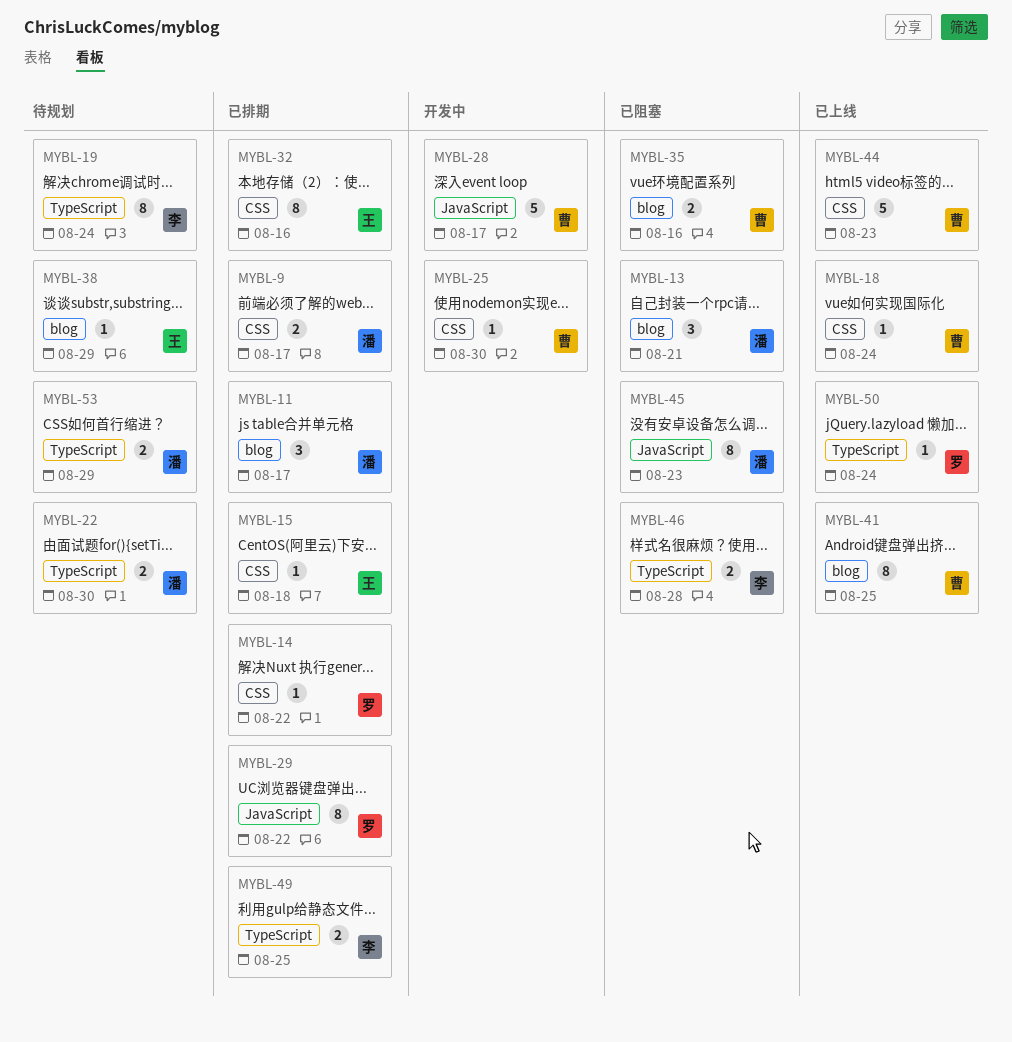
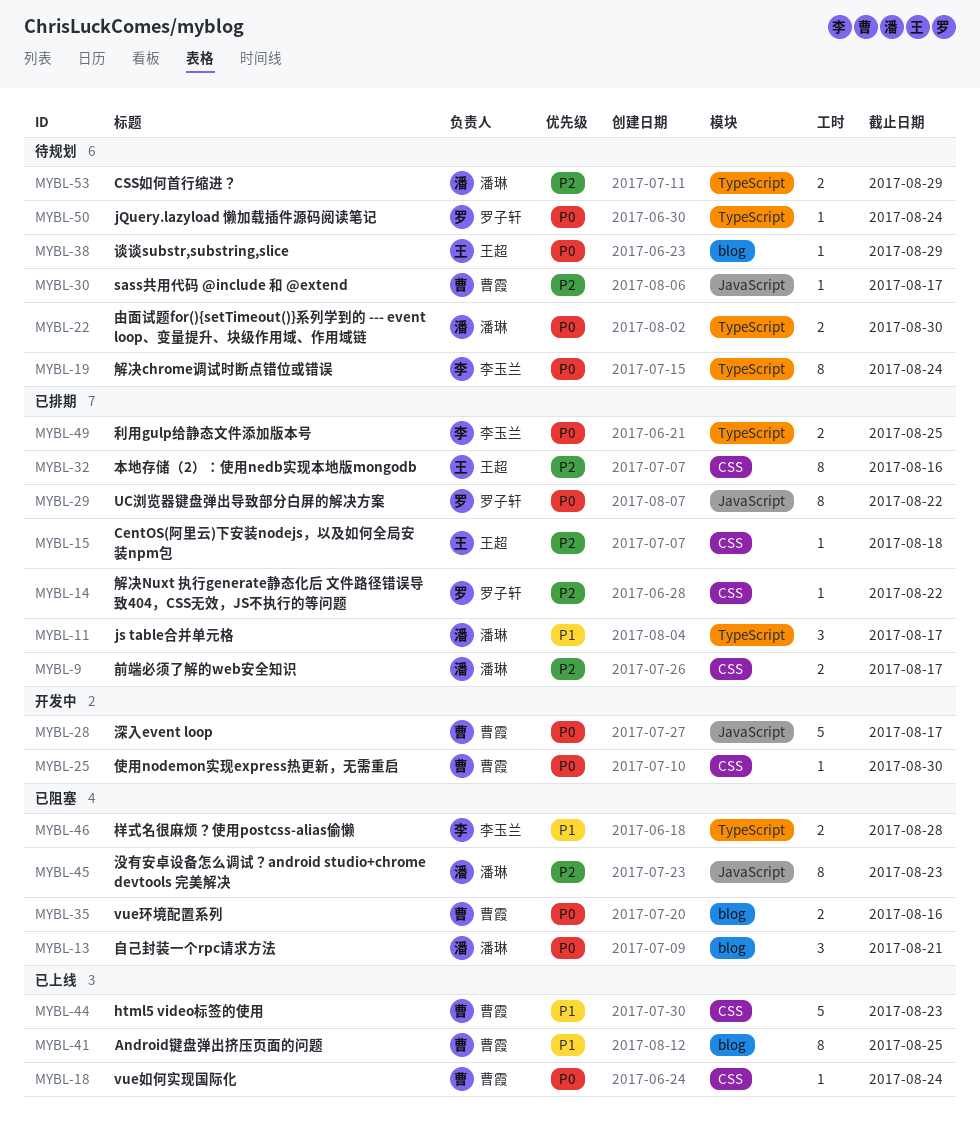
MYBL-11, label: blog -> TypeScript
MYBL-30: none -> present
MYBL-50, status: 已上线 -> 待规划

